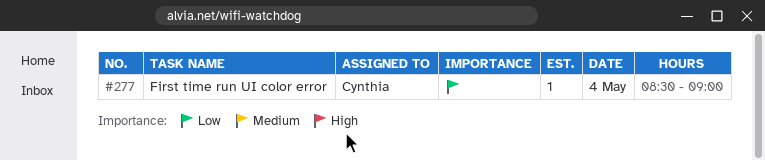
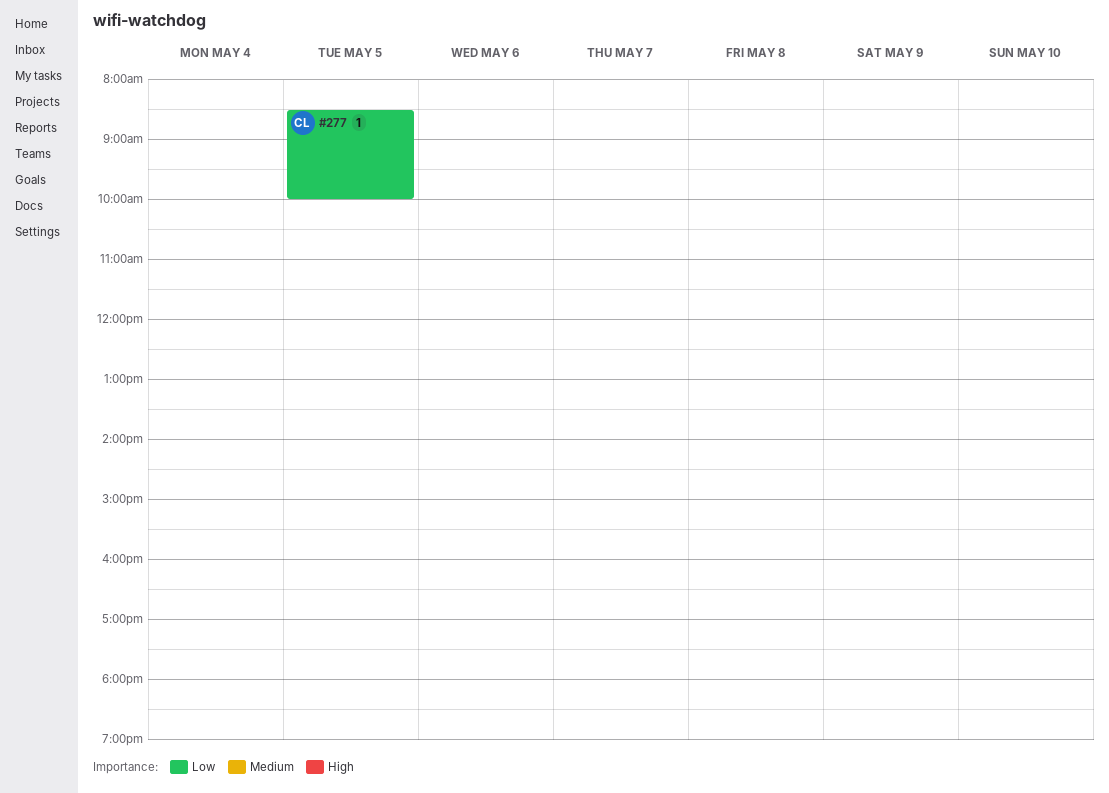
#277, day: May 4 -> May 5
#277, ends: 09:00 -> 10:00

